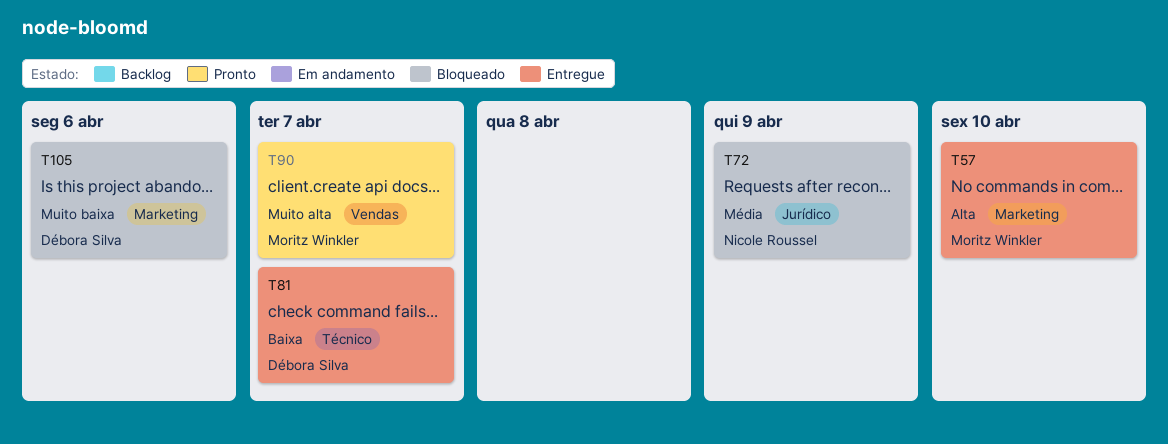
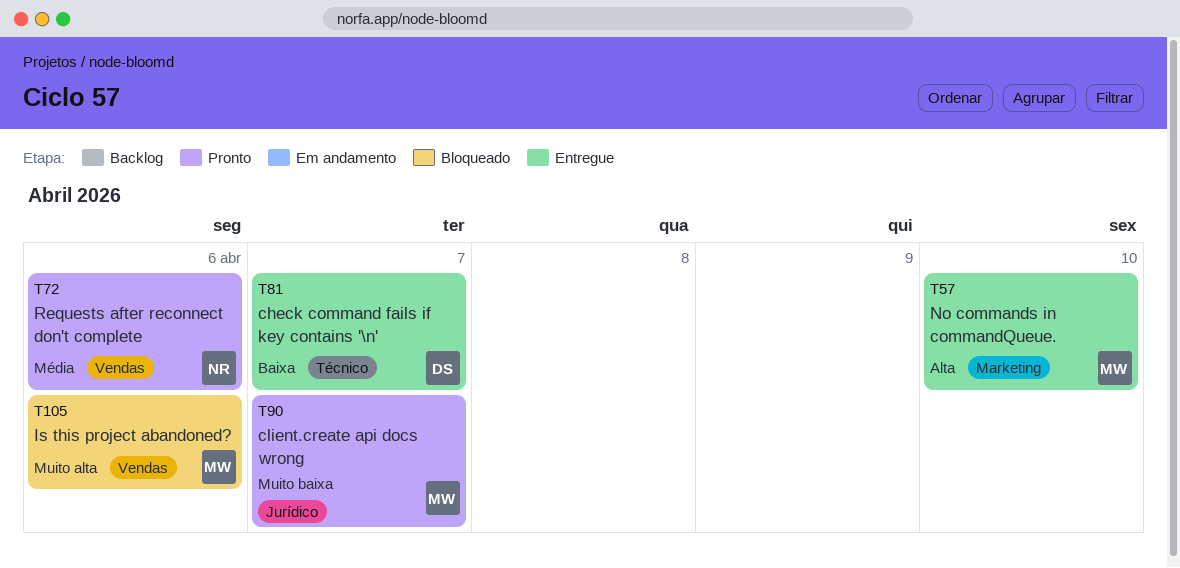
T72, status: Bloqueado -> Pronto
T72, label: Jurídico -> Vendas
T72, due: Apr 9 -> Apr 6
T90, priority: Muito alta -> Muito baixa
T90, label: Vendas -> Jurídico
T105, owner: Débora Silva -> Moritz Winkler
T105, priority: Muito baixa -> Muito alta
T105, label: Marketing -> Vendas

